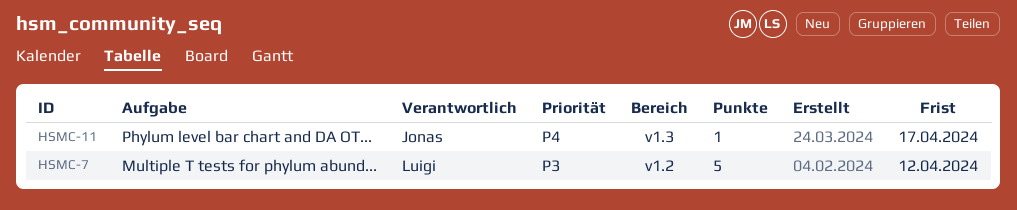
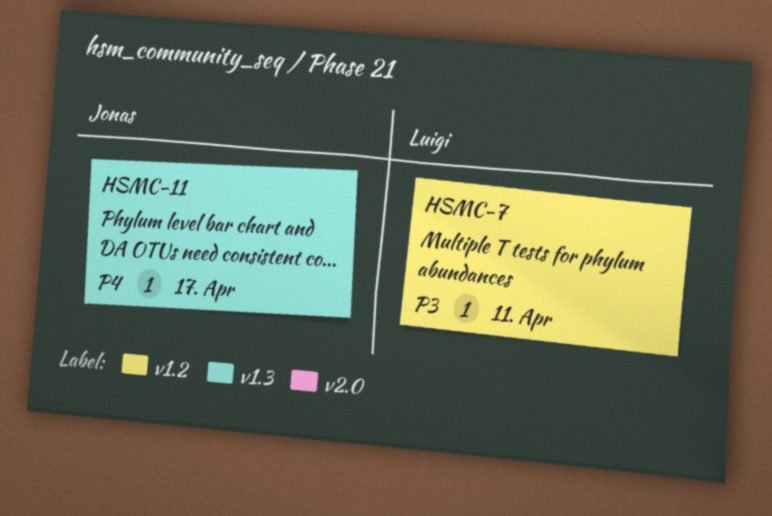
HSMC-7, estimate: 5 -> 1
HSMC-7, due: Apr 12 -> Apr 11

